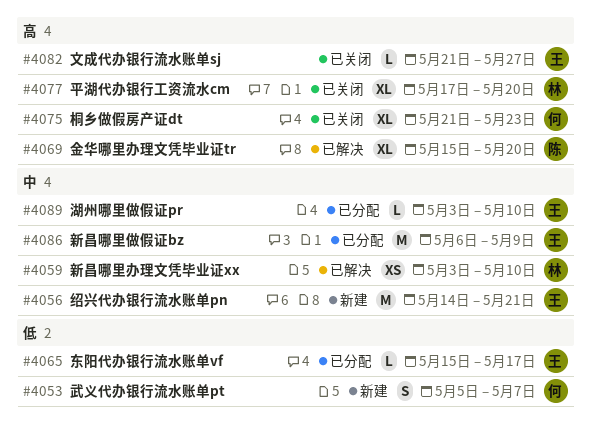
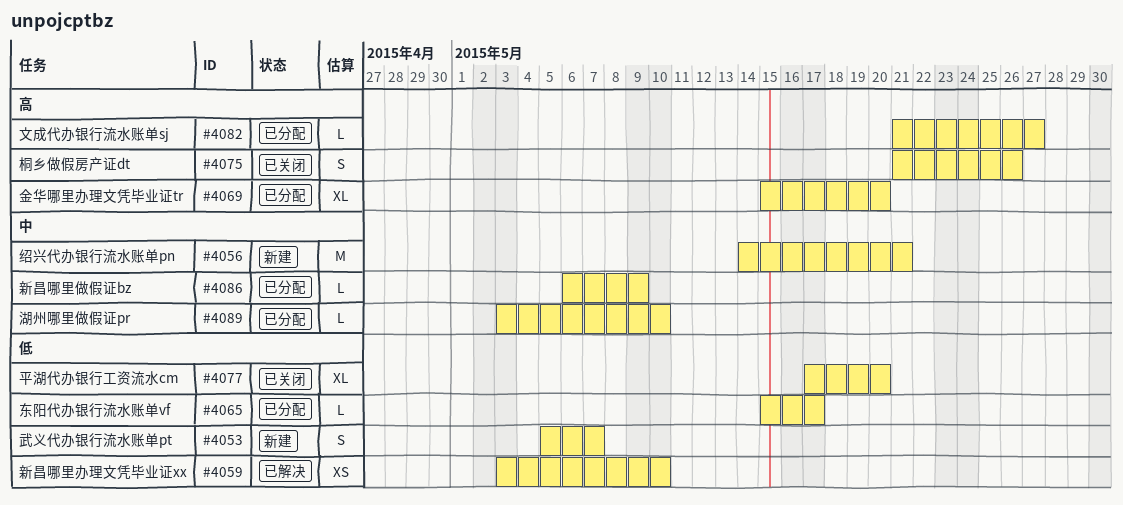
#4059, priority: 中 -> 低
#4069, status: 已解决 -> 已分配
#4075, estimate: XL -> S
#4075, due: May 23 -> May 26
#4077, priority: 高 -> 低
#4082, status: 已关闭 -> 已分配
#4086, estimate: M -> L

